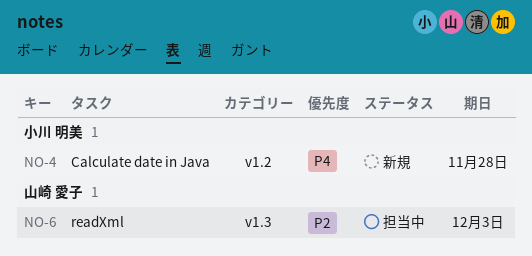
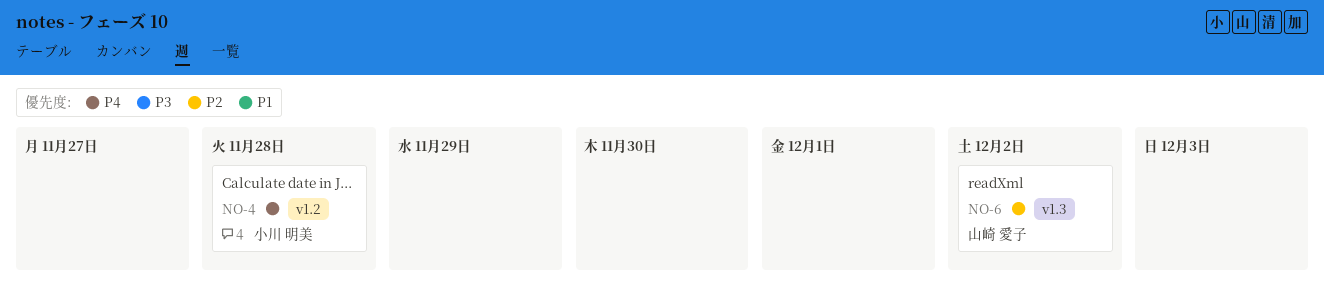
NO-6, due: Dec 3 -> Dec 2

